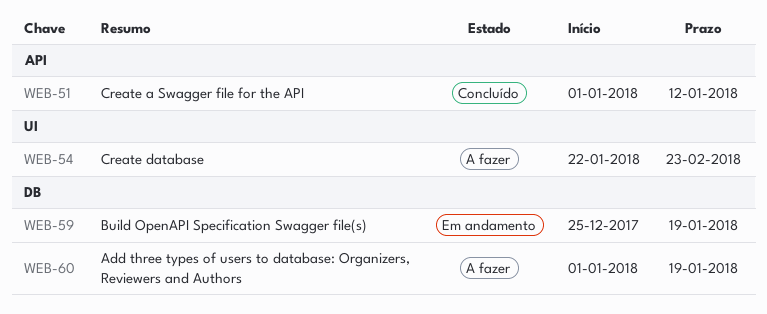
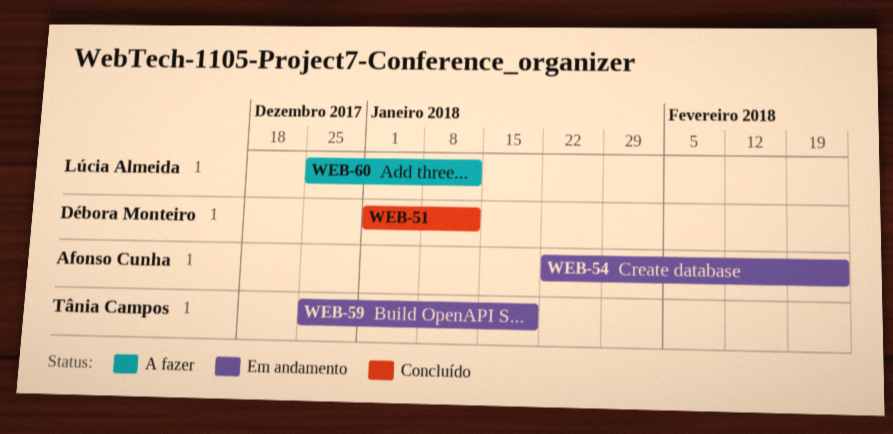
WEB-54, status: A fazer -> Em andamento
WEB-60, start: Jan 1 -> Dec 25
WEB-60, due: Jan 19 -> Jan 12

